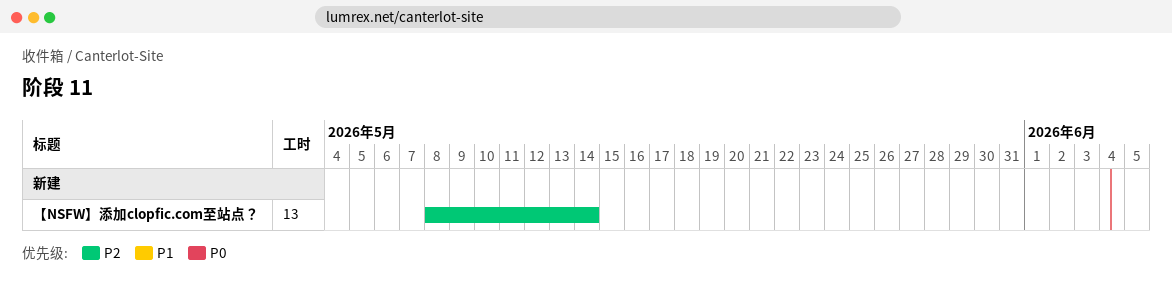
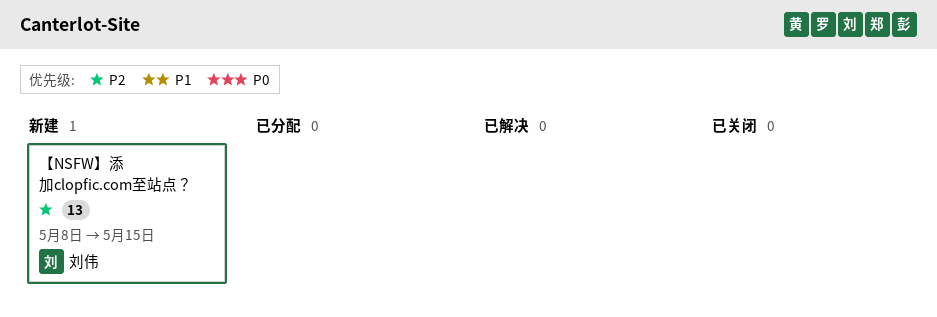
【NSFW】添加clopfic.com至站点？, due: May 14 -> May 15

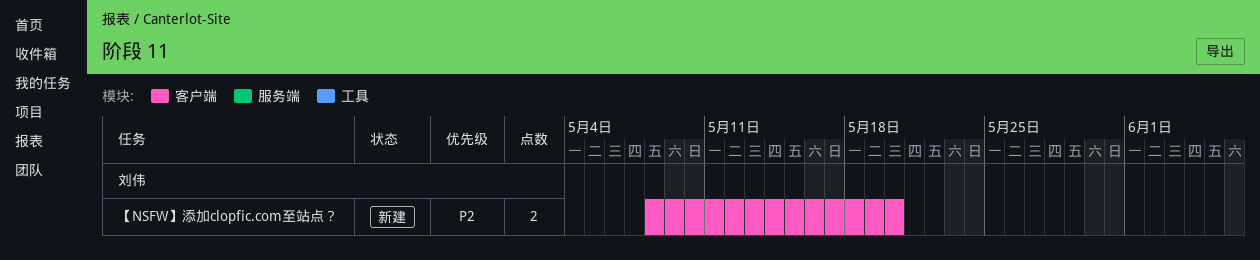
【NSFW】添加clopfic.com至站点？, estimate: 13 -> 2
【NSFW】添加clopfic.com至站点？, due: May 15 -> May 20

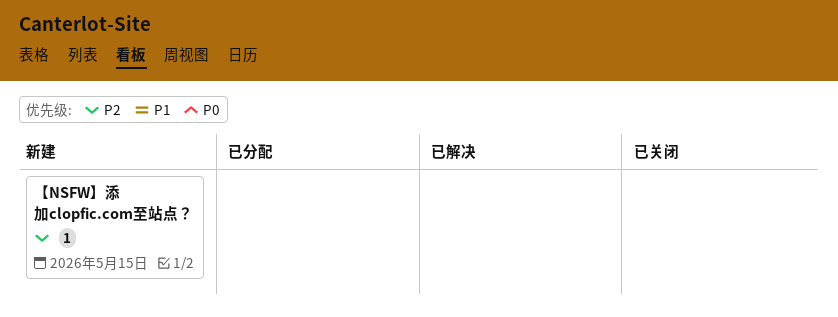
【NSFW】添加clopfic.com至站点？, estimate: 2 -> 1
【NSFW】添加clopfic.com至站点？, due: May 20 -> May 15

